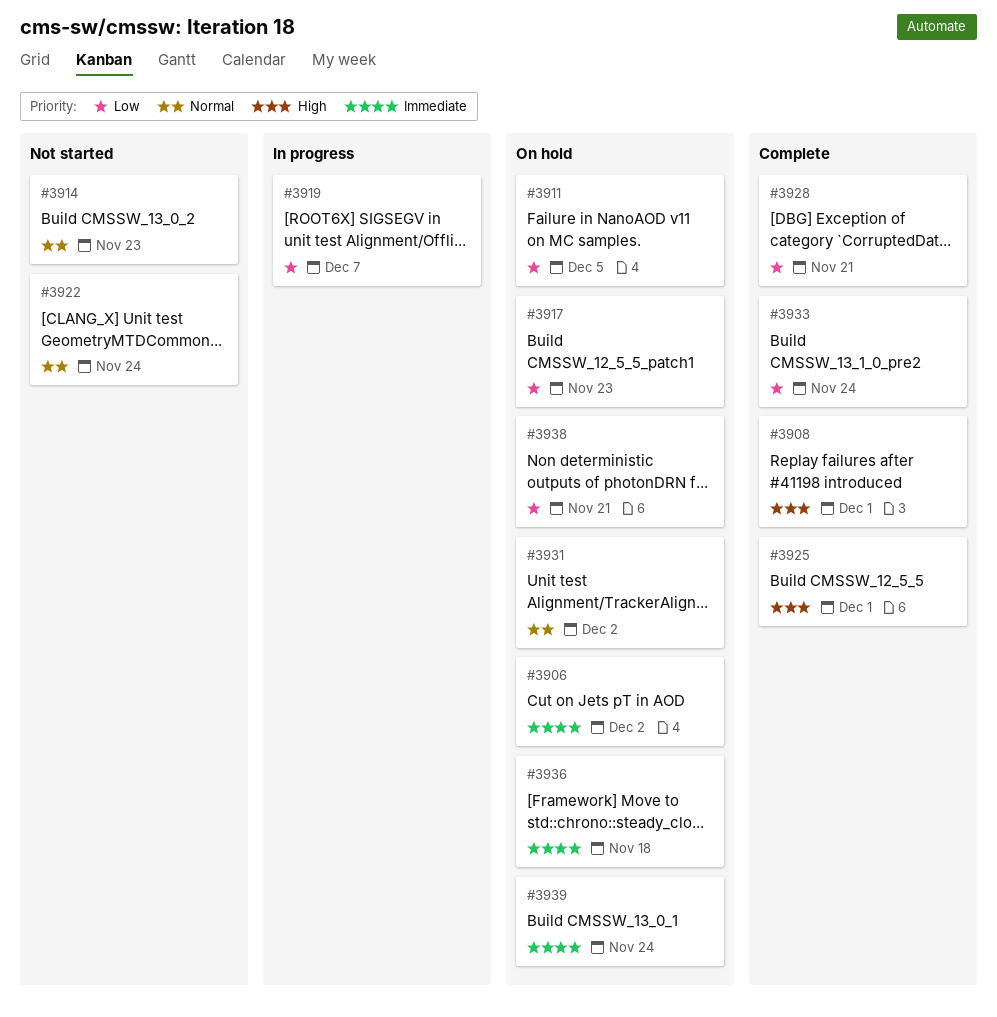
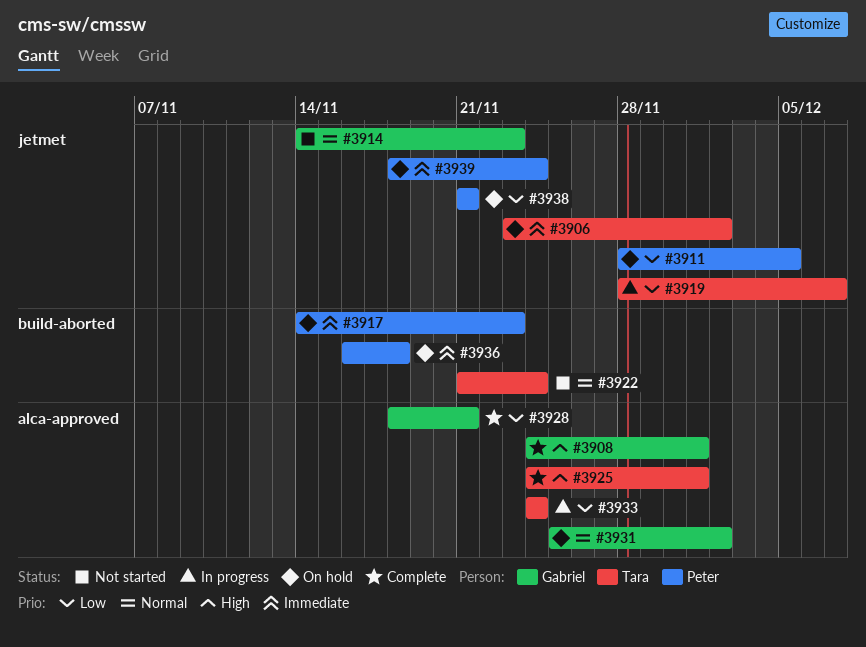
#3917, priority: Low -> Immediate
#3933, status: Complete -> In progress

